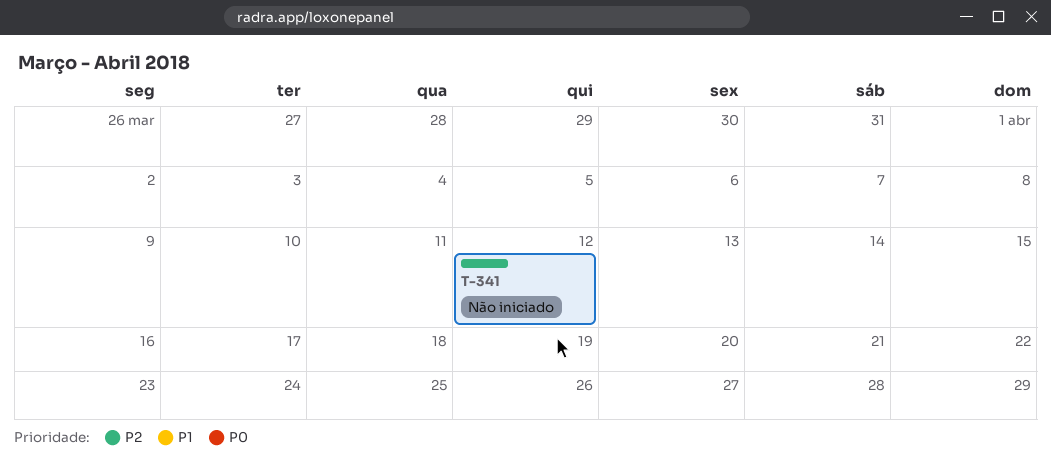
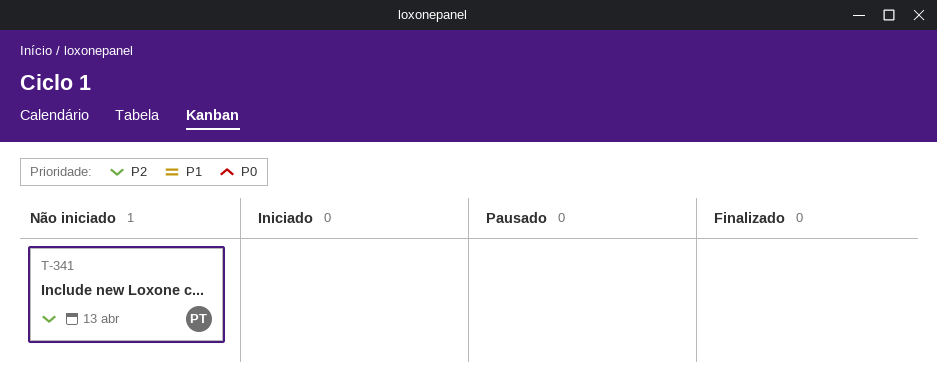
T-341, due: Apr 12 -> Apr 13

